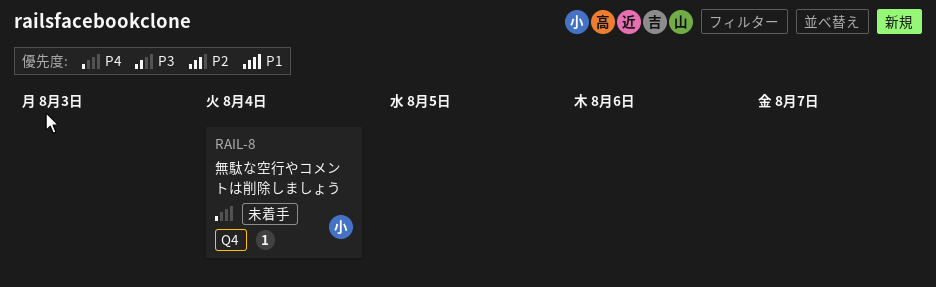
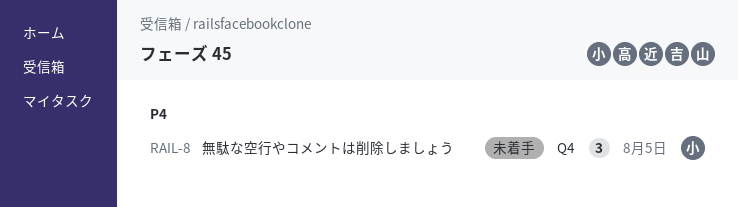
RAIL-8, estimate: 1 -> 3
RAIL-8, due: Aug 4 -> Aug 5

